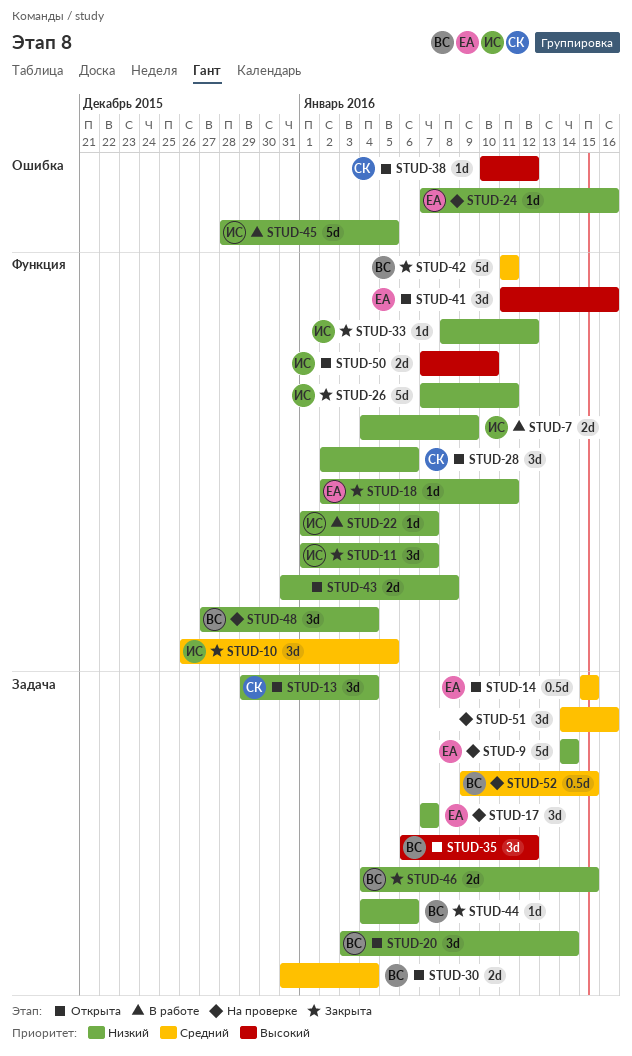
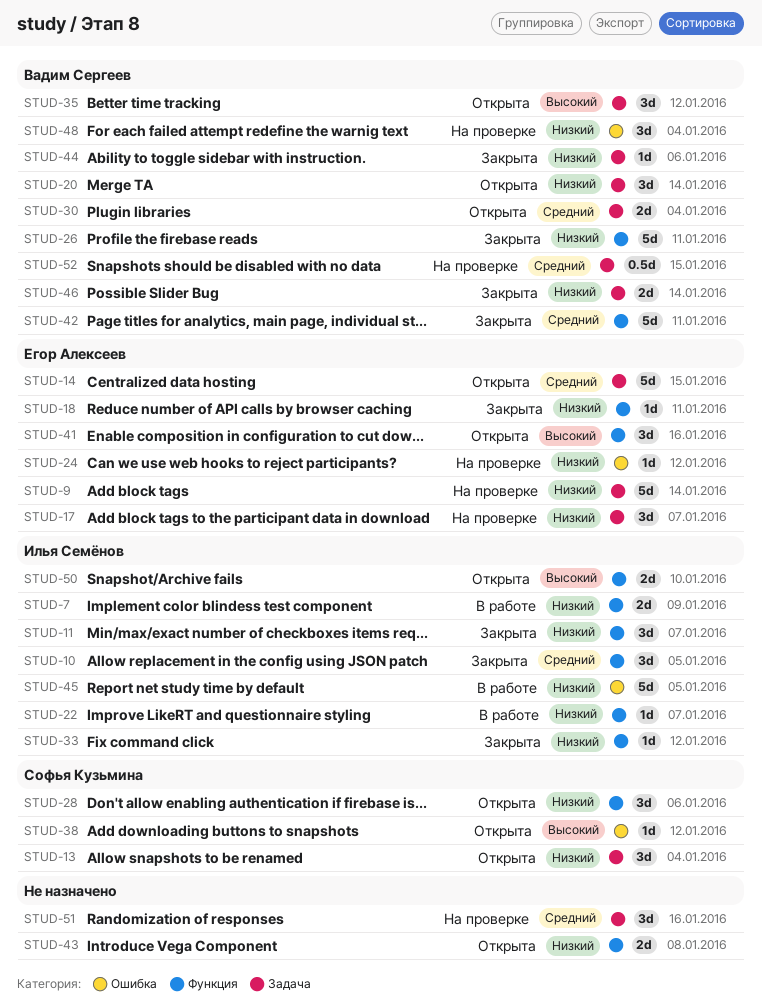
STUD-14, estimate: 0.5d -> 5d
STUD-24, due: Jan 16 -> Jan 12
STUD-26, owner: Илья Семёнов -> Вадим Сергеев
STUD-46, due: Jan 15 -> Jan 14
STUD-48, label: Функция -> Ошибка

